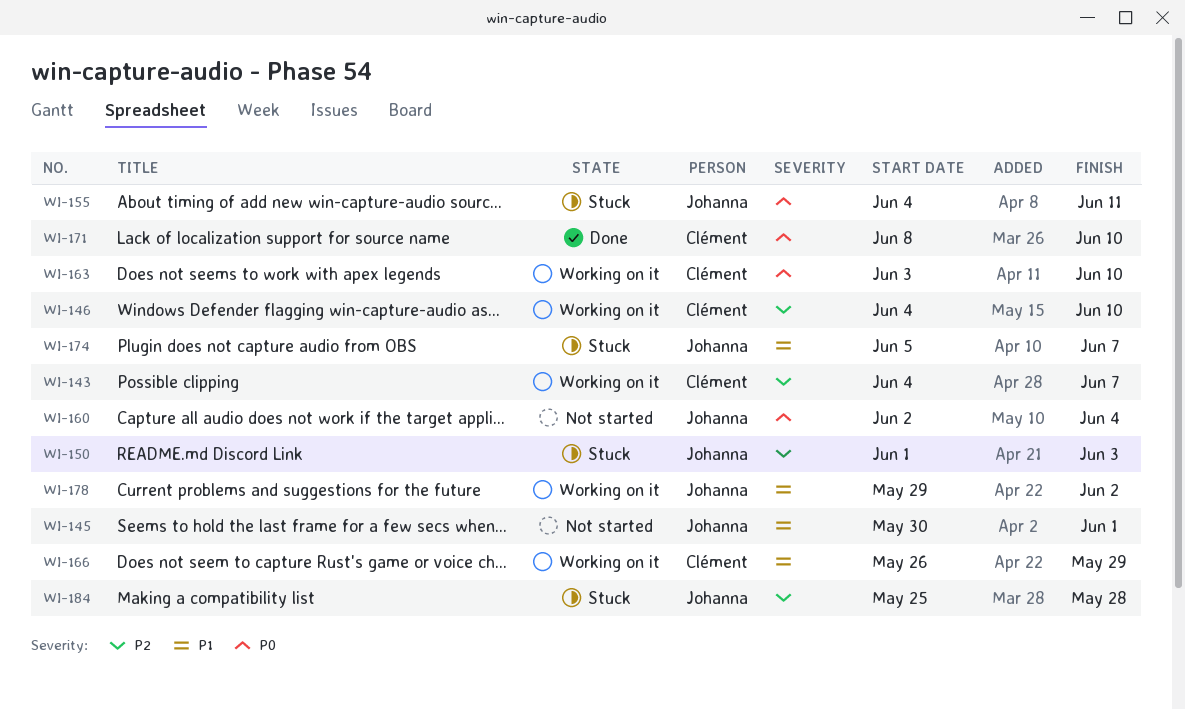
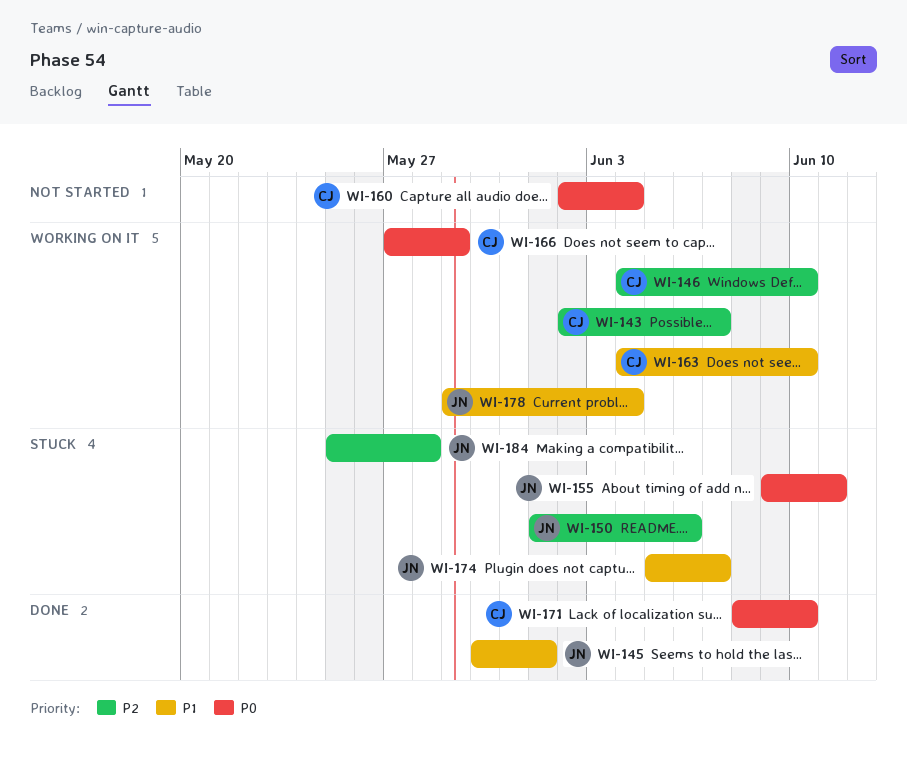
WI-143, start: Jun 4 -> Jun 2
WI-145, status: Not started -> Done
WI-150, due: Jun 3 -> Jun 6
WI-155, start: Jun 4 -> Jun 9
WI-160, owner: Johanna -> Clément
WI-163, priority: P0 -> P1
WI-163, start: Jun 3 -> Jun 4
WI-166, priority: P1 -> P0
WI-166, start: May 26 -> May 27
WI-178, due: Jun 2 -> Jun 4

